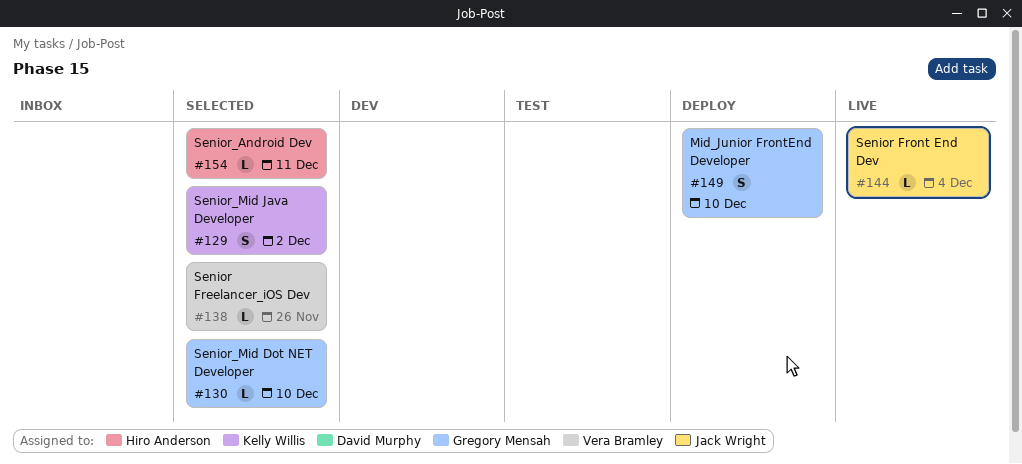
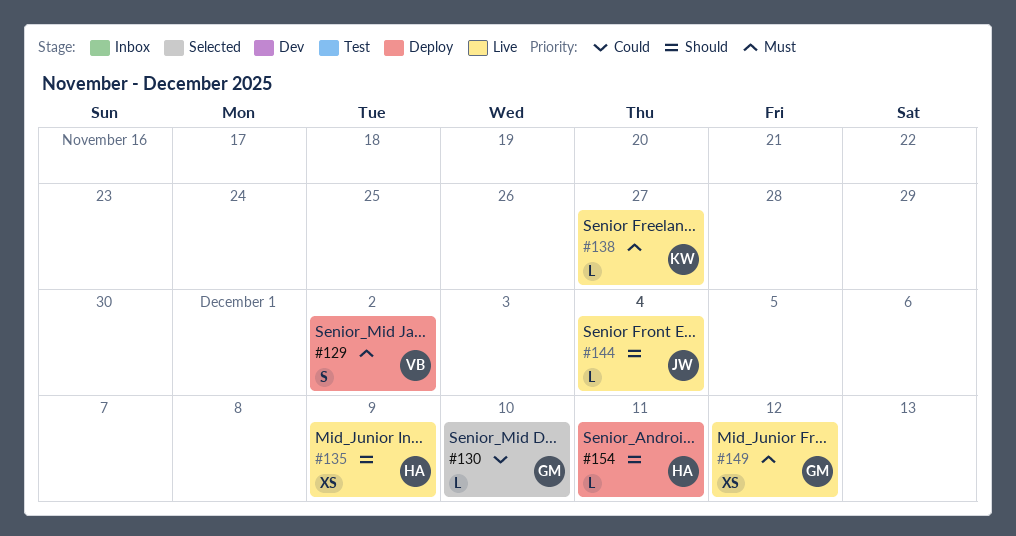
#129, status: Selected -> Deploy
#129, owner: Kelly Willis -> Vera Bramley
#135: none -> present
#138, status: Selected -> Live
#138, owner: Vera Bramley -> Kelly Willis
#138, due: Nov 26 -> Nov 27
#149, status: Deploy -> Live
#149, estimate: S -> XS
#149, due: Dec 10 -> Dec 12
#154, status: Selected -> Deploy

